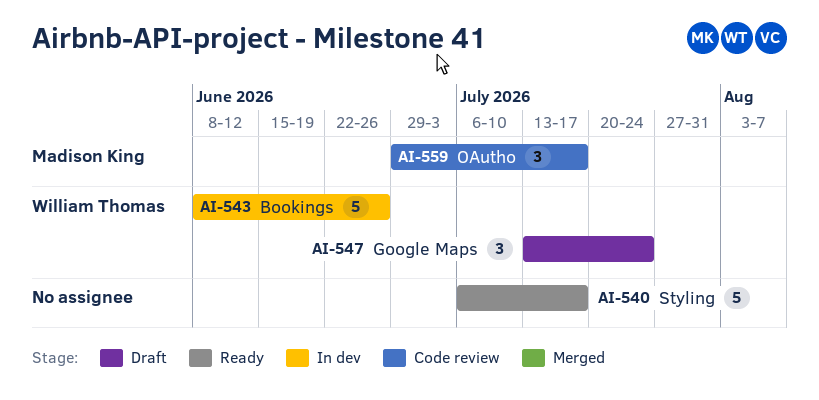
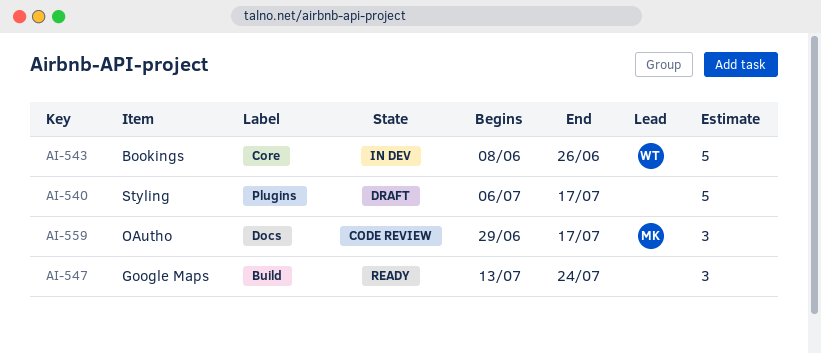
AI-540, status: Ready -> Draft
AI-547, status: Draft -> Ready
AI-547, owner: William Thomas -> none

